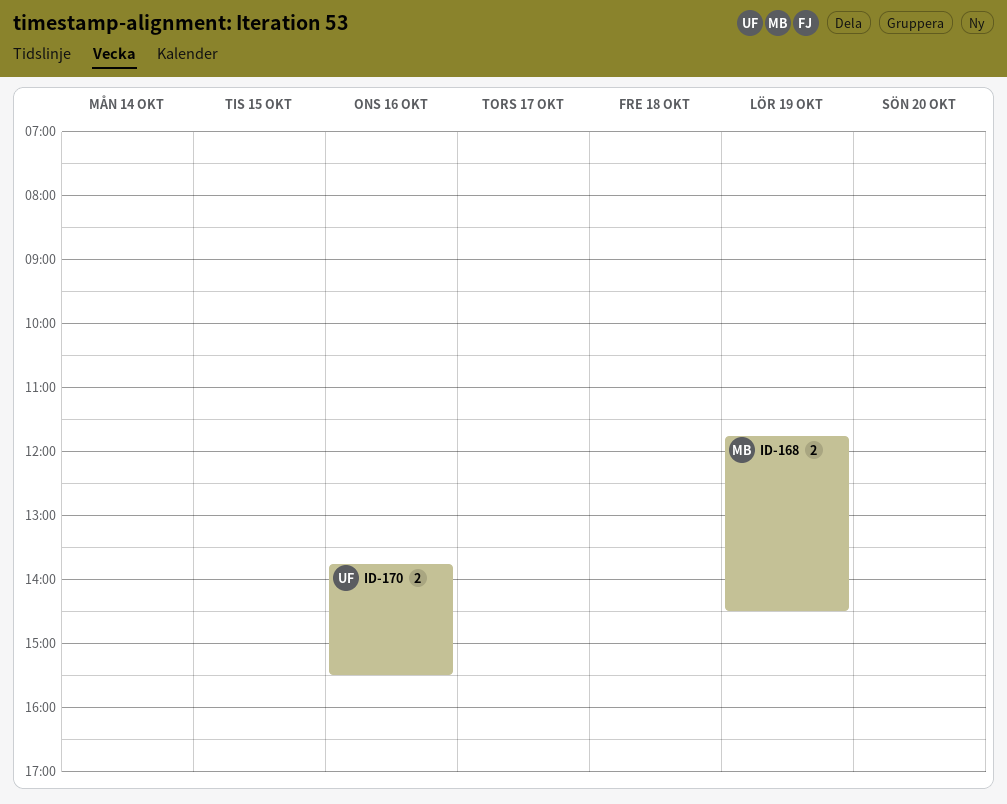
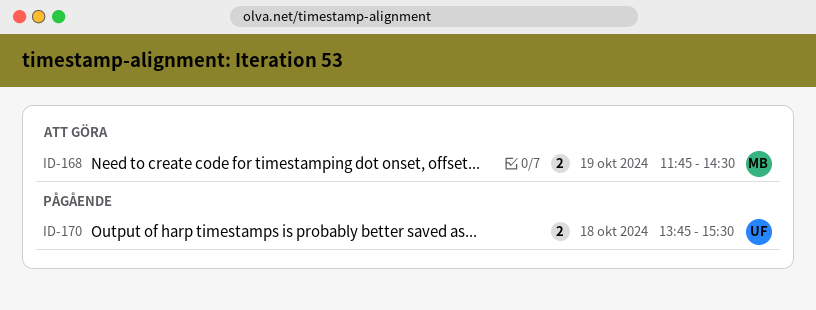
ID-170, day: Oct 16 -> Oct 18

